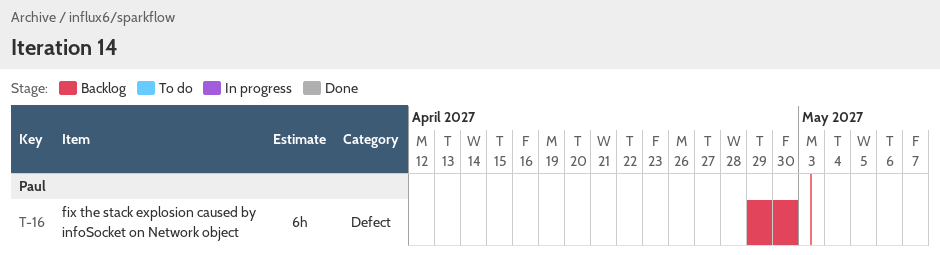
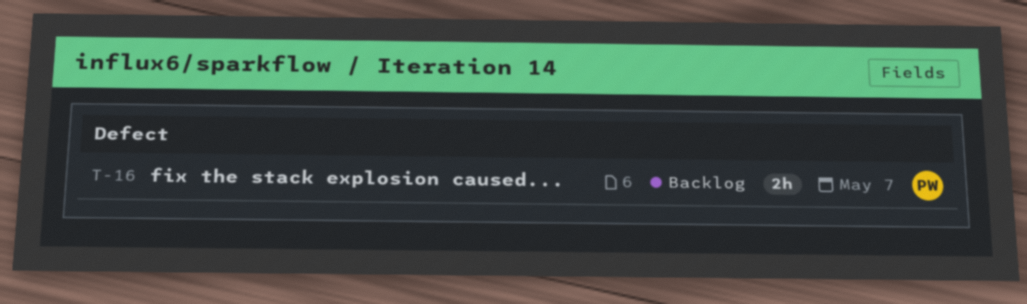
T-16, estimate: 6h -> 2h
T-16, due: Apr 30 -> May 7

